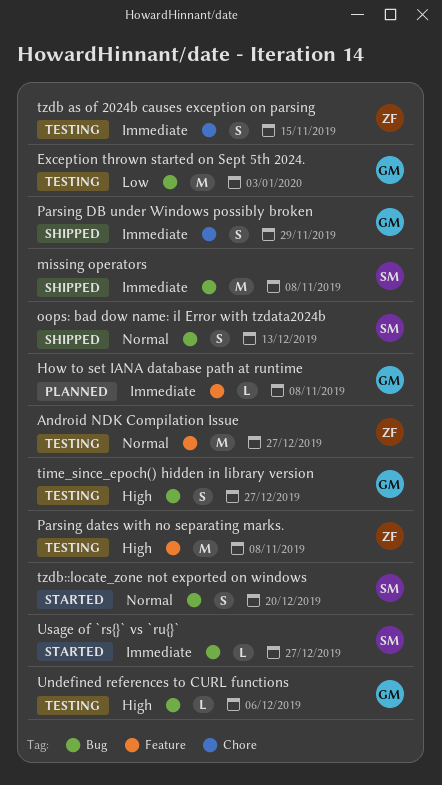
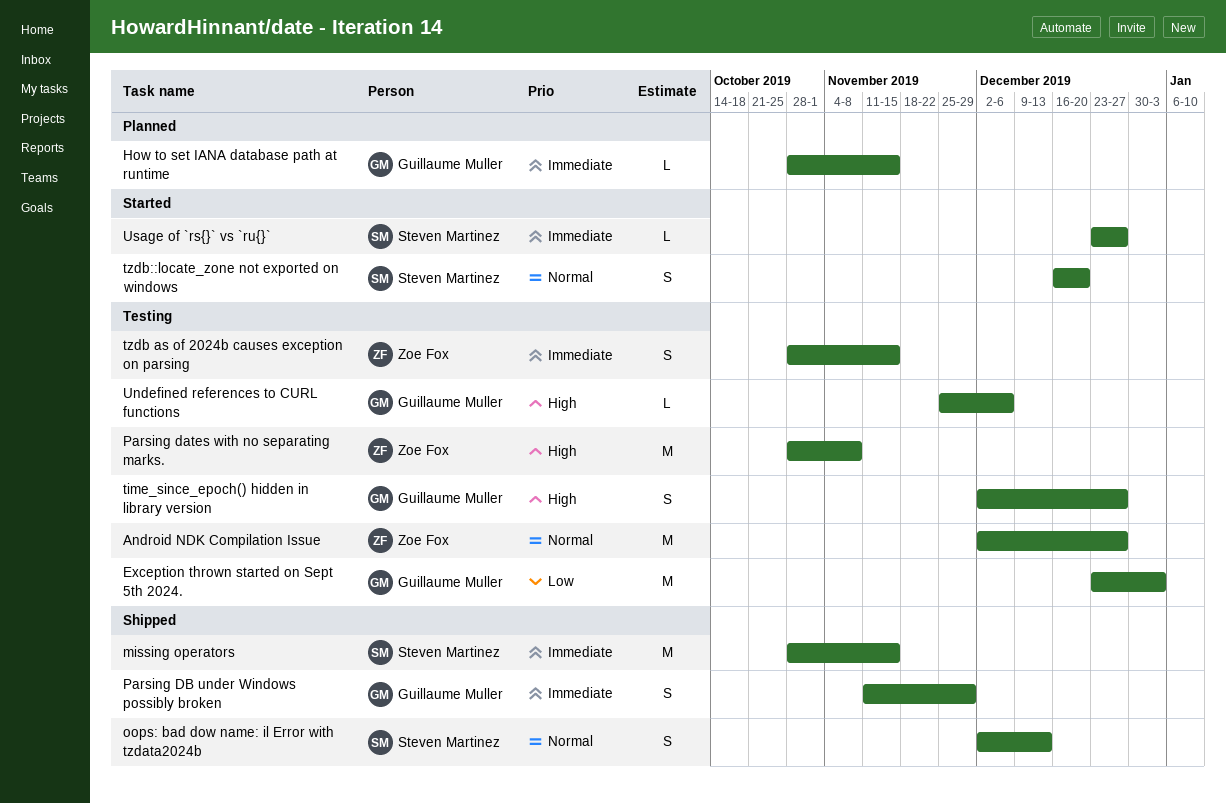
How to set IANA database path at runtime, due: Nov 8 -> Nov 15
missing operators, due: Nov 8 -> Nov 15

